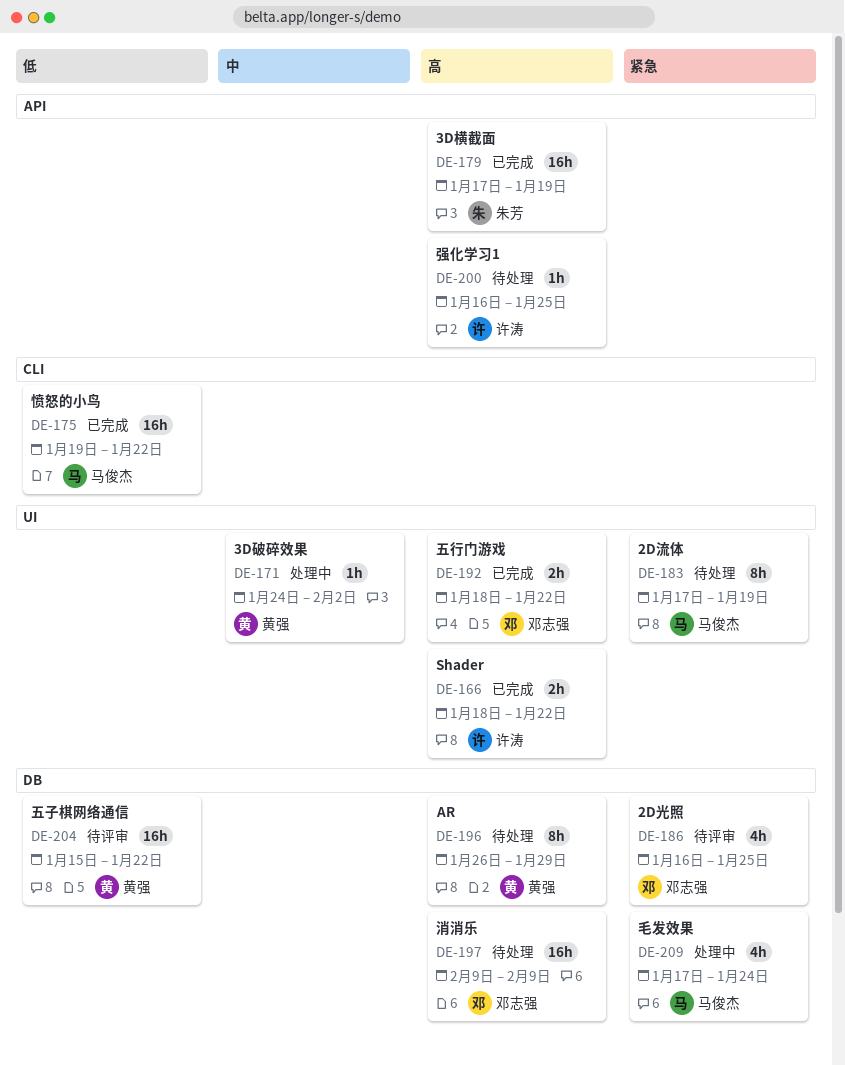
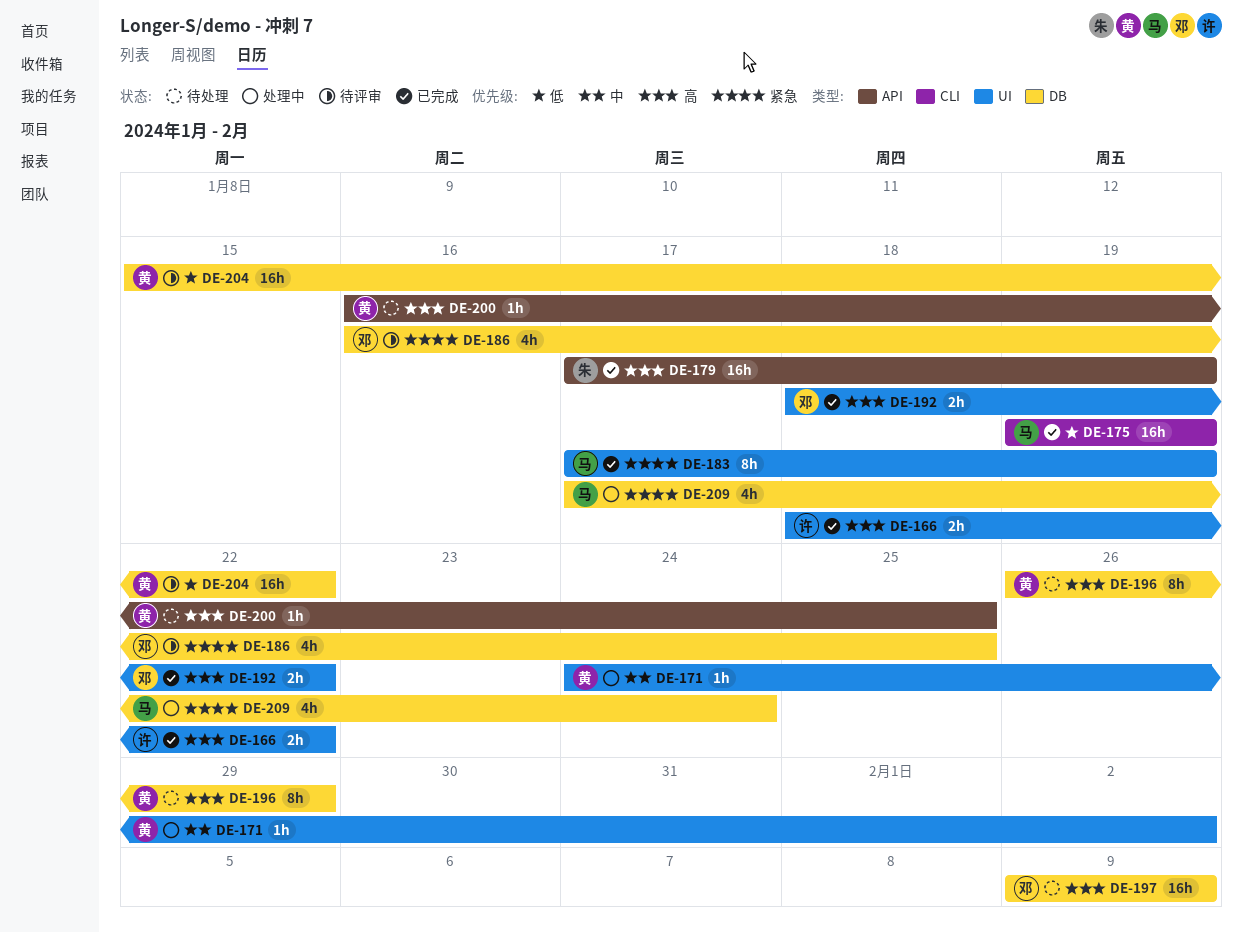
DE-175, due: Jan 22 -> Jan 19
DE-183, status: 待处理 -> 已完成
DE-200, owner: 许涛 -> 黄强

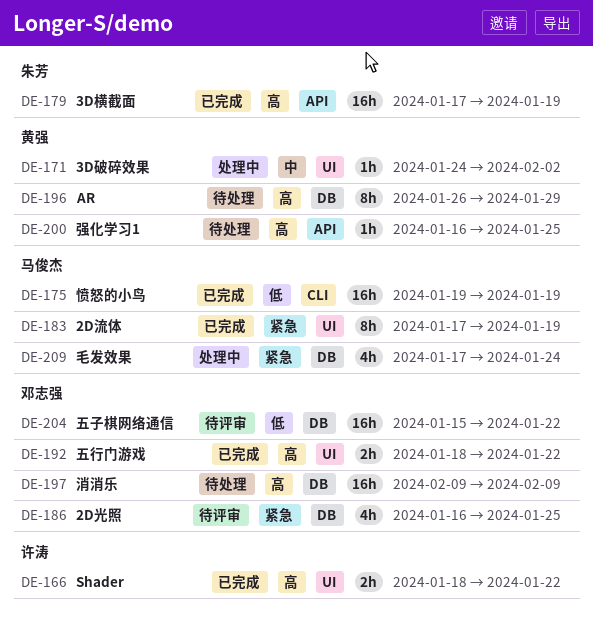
DE-204, owner: 黄强 -> 邓志强

